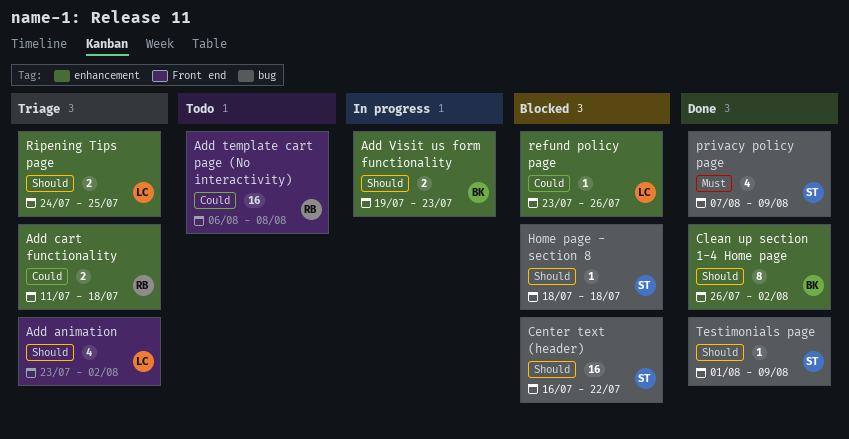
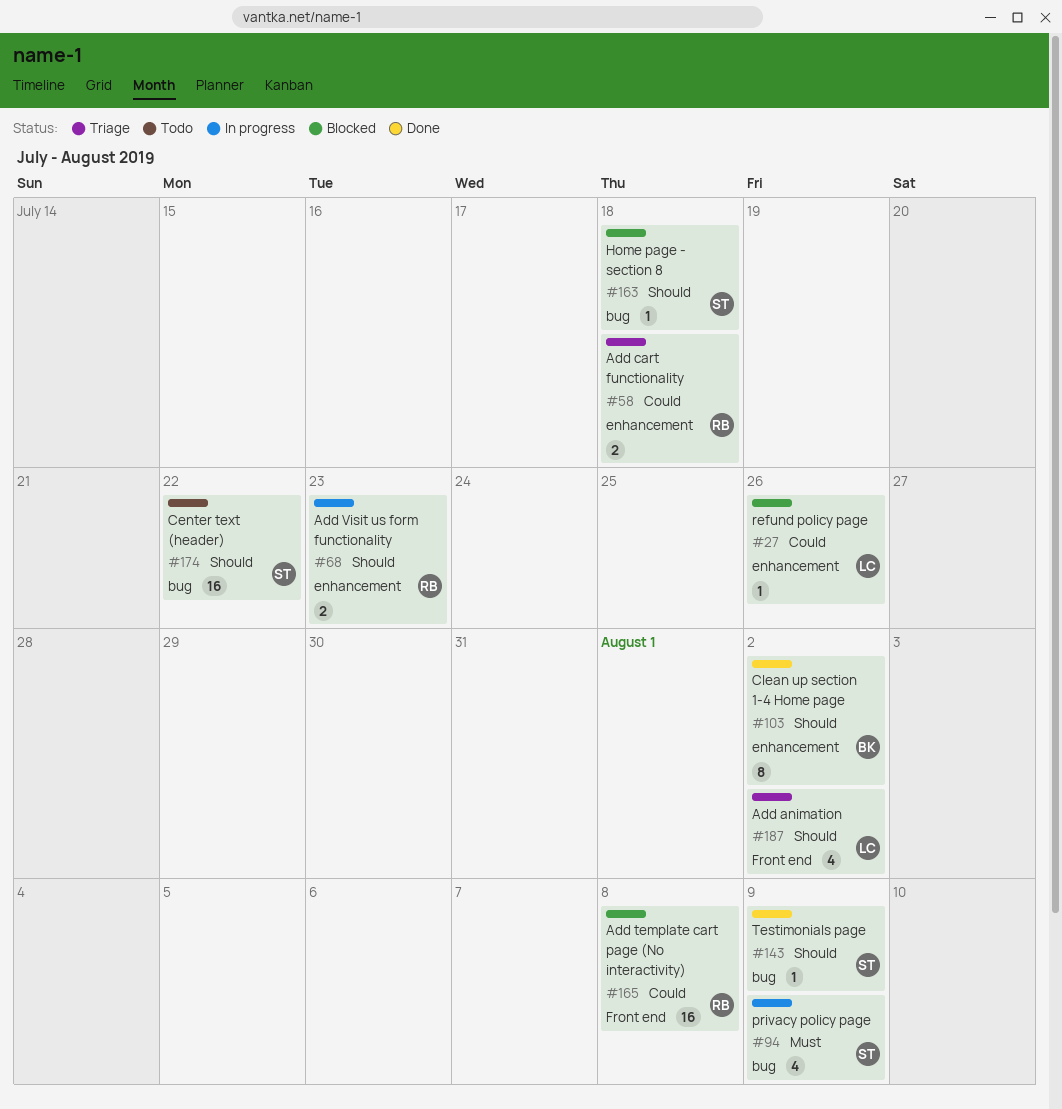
Add template cart page (No interactivity), status: Todo -> Blocked
Add Visit us form functionality, owner: BK -> RB
Center text (header), status: Blocked -> Todo
privacy policy page, status: Done -> In progress
Ripening Tips page: present -> none

